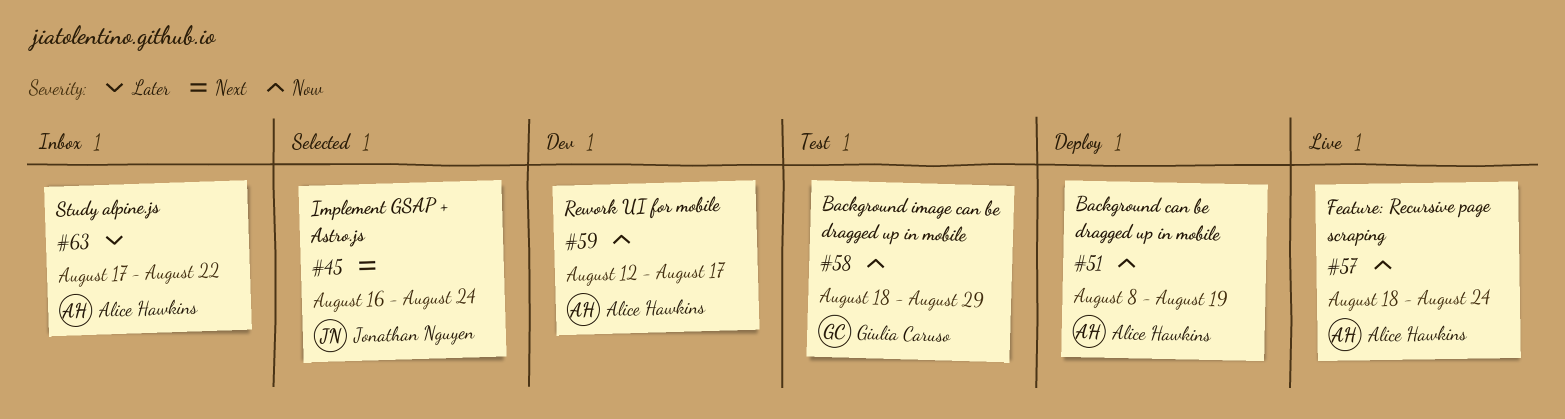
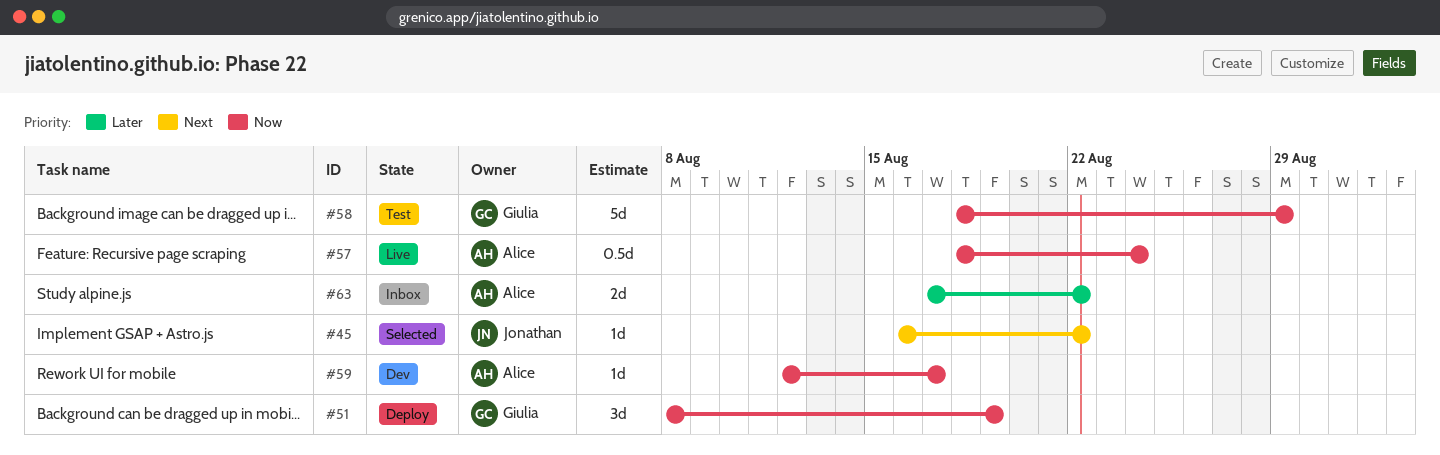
#45, due: Aug 24 -> Aug 22
#51, owner: Alice Hawkins -> Giulia Caruso

